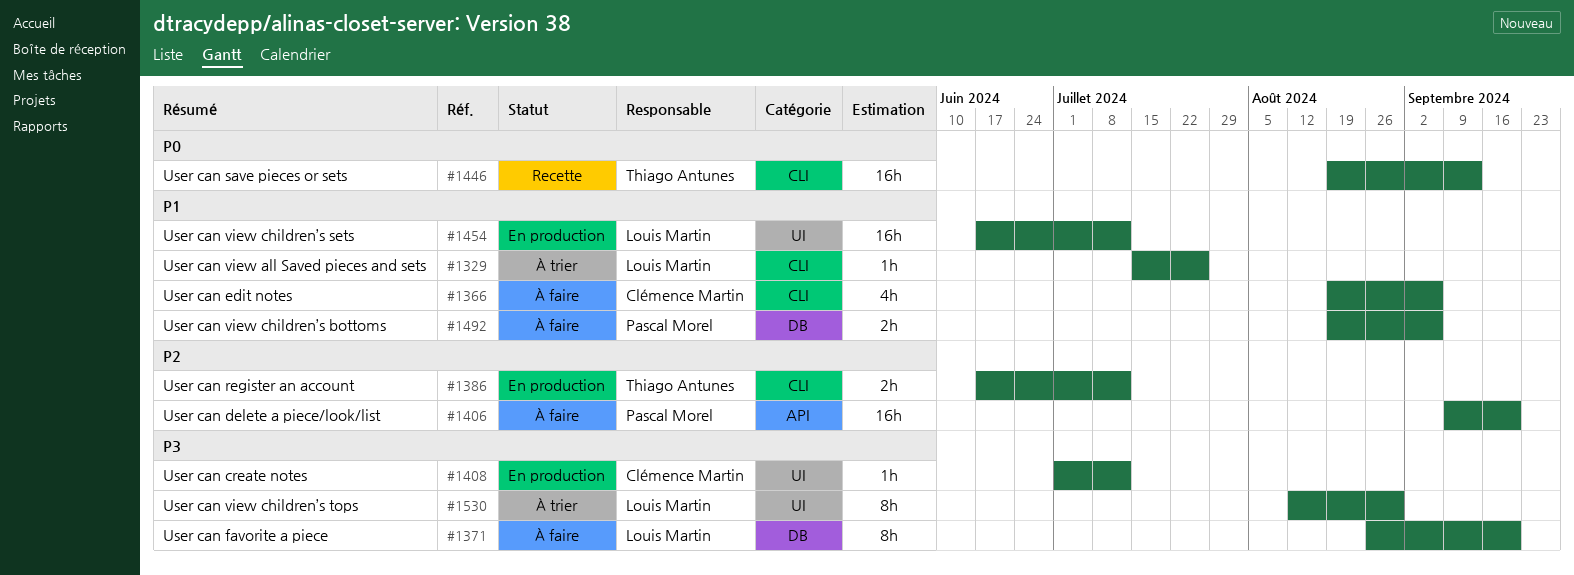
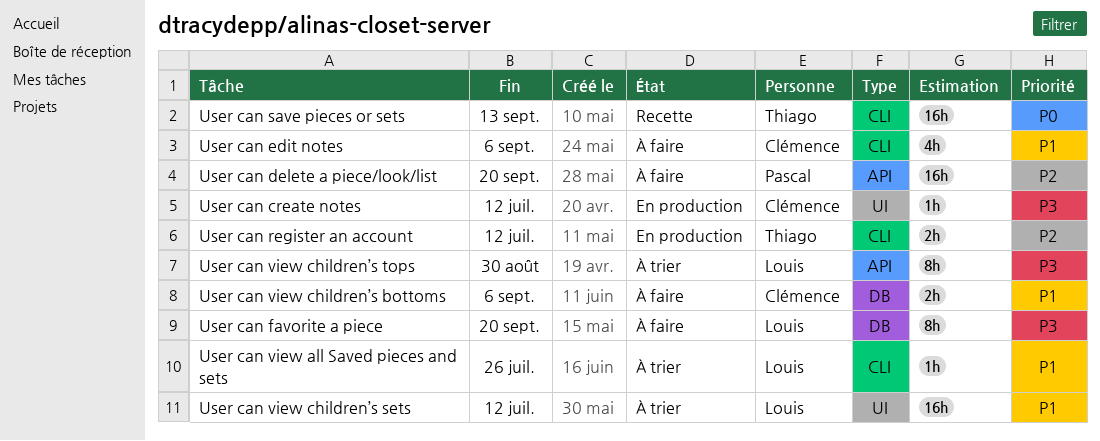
User can view children’s bottoms, owner: Pascal Morel -> Clémence Martin
User can view children’s sets, status: En production -> À trier
User can view children’s tops, label: UI -> API

